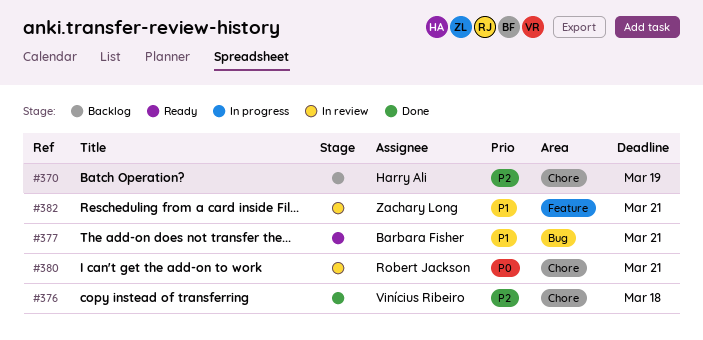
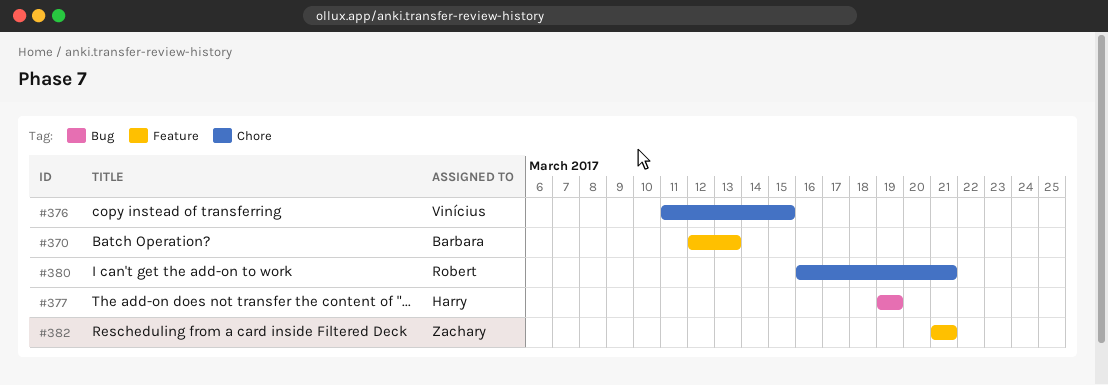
#370, owner: Harry Ali -> Barbara Fisher
#370, label: Chore -> Feature
#370, due: Mar 19 -> Mar 13
#376, due: Mar 18 -> Mar 15
#377, owner: Barbara Fisher -> Harry Ali
#377, due: Mar 21 -> Mar 19

